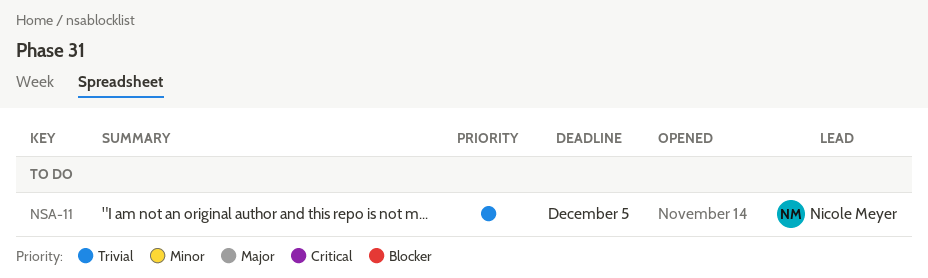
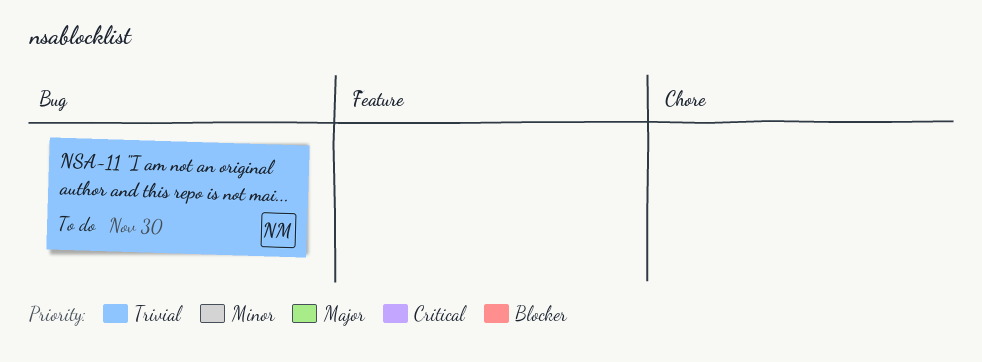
NSA-11, due: Dec 5 -> Nov 30

